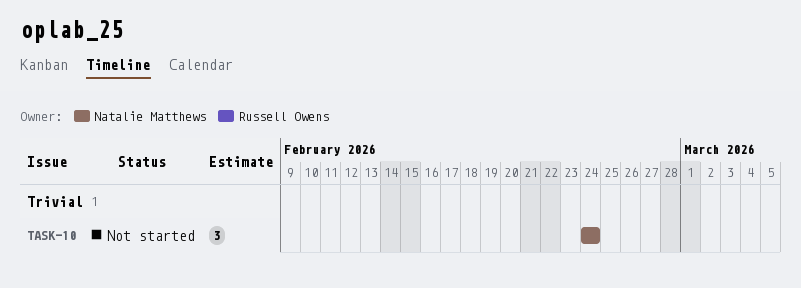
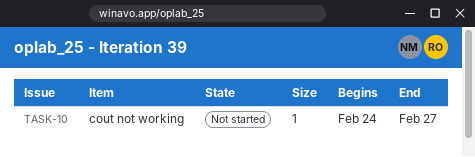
TASK-10, estimate: 3 -> 1
TASK-10, due: Feb 24 -> Feb 27

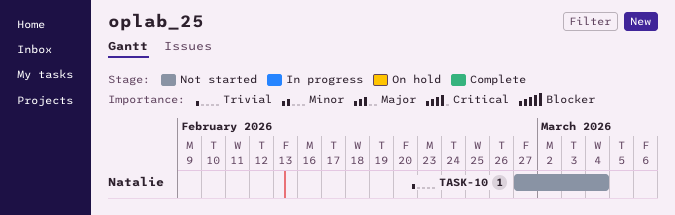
TASK-10, start: Feb 24 -> Feb 27
TASK-10, due: Feb 27 -> Mar 4

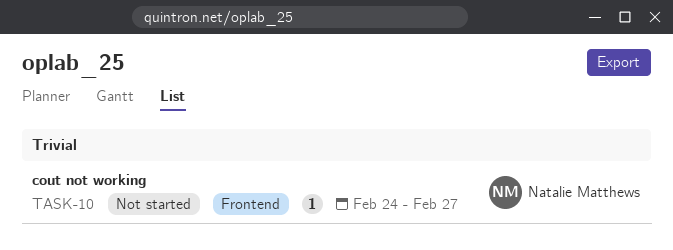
TASK-10, start: Feb 27 -> Feb 24
TASK-10, due: Mar 4 -> Feb 27

